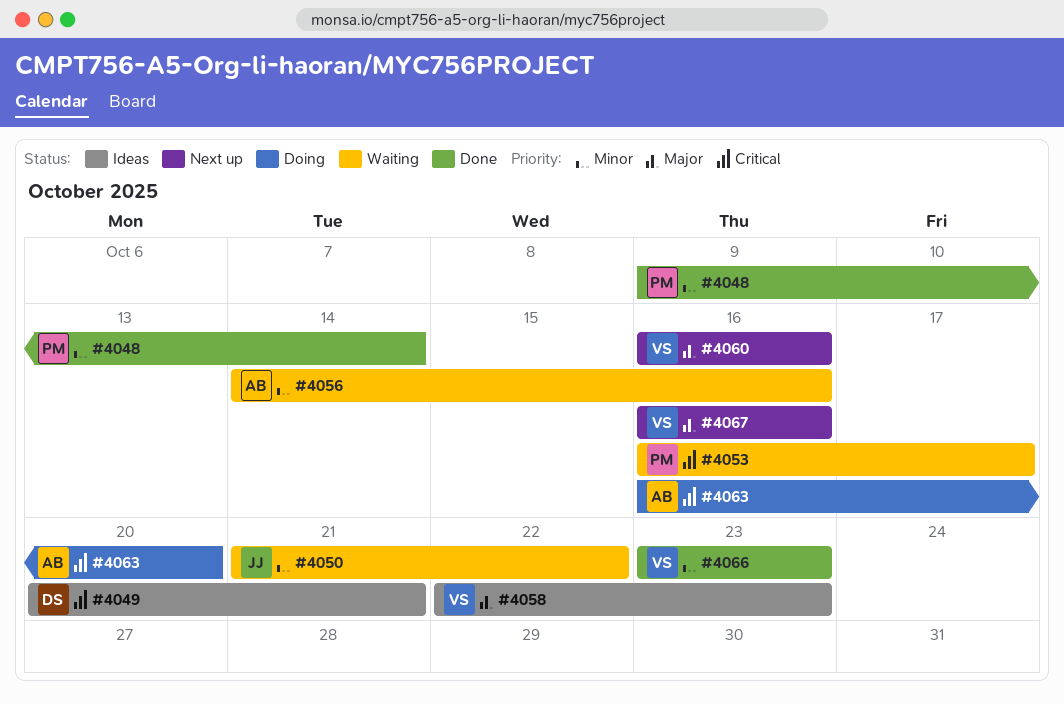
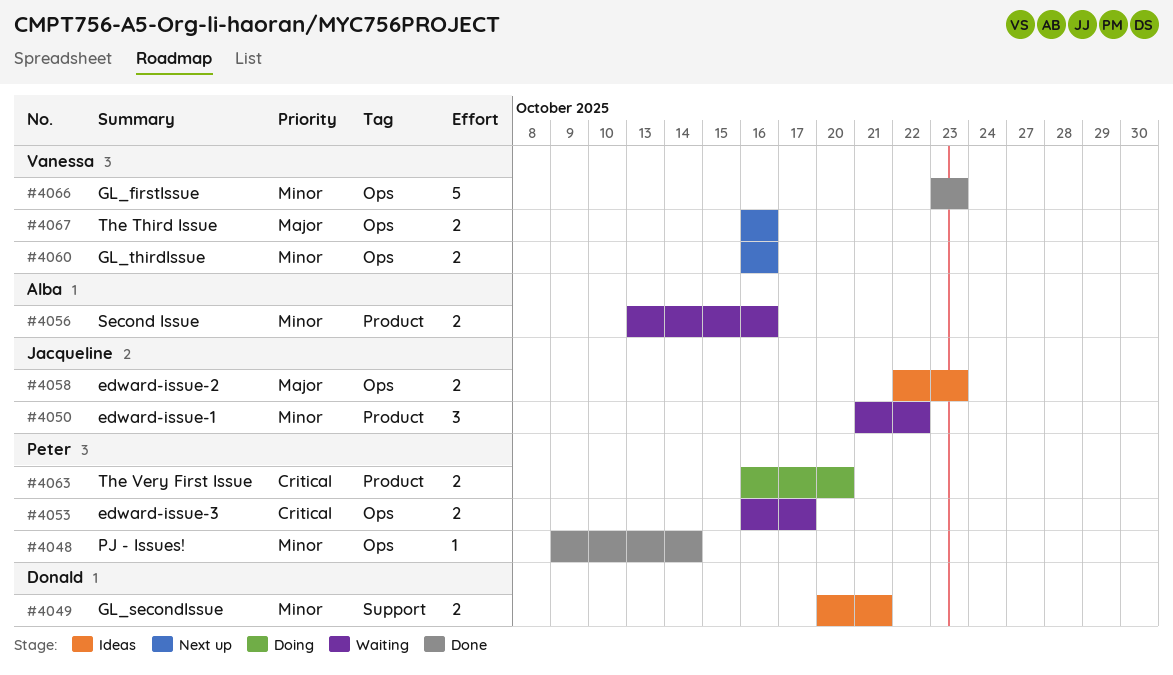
#4049, priority: Critical -> Minor
#4056, start: Oct 14 -> Oct 13
#4058, owner: Vanessa -> Jacqueline
#4060, priority: Major -> Minor
#4063, owner: Alba -> Peter

